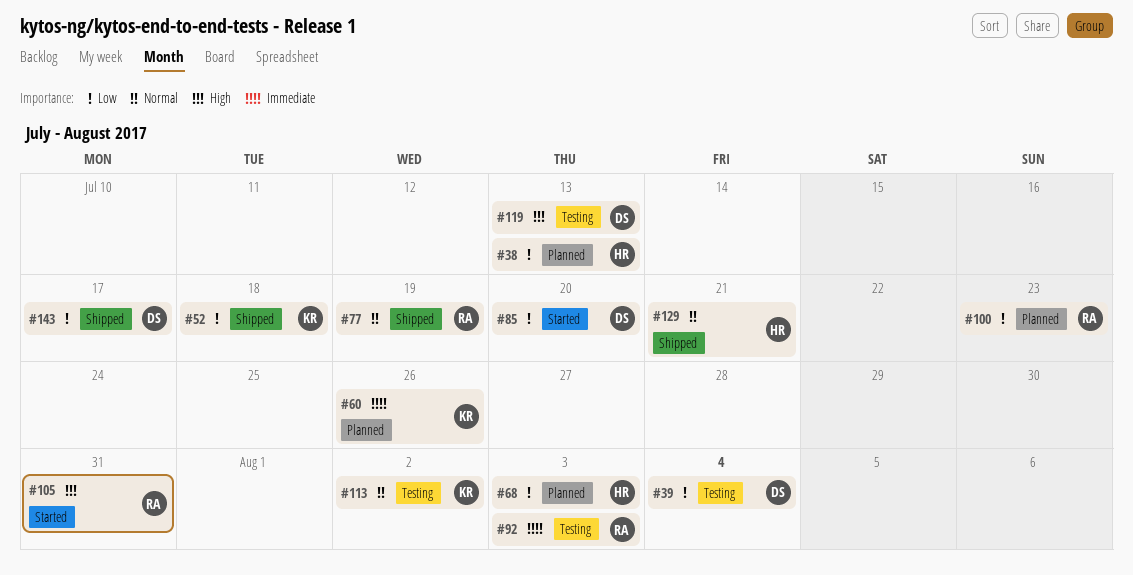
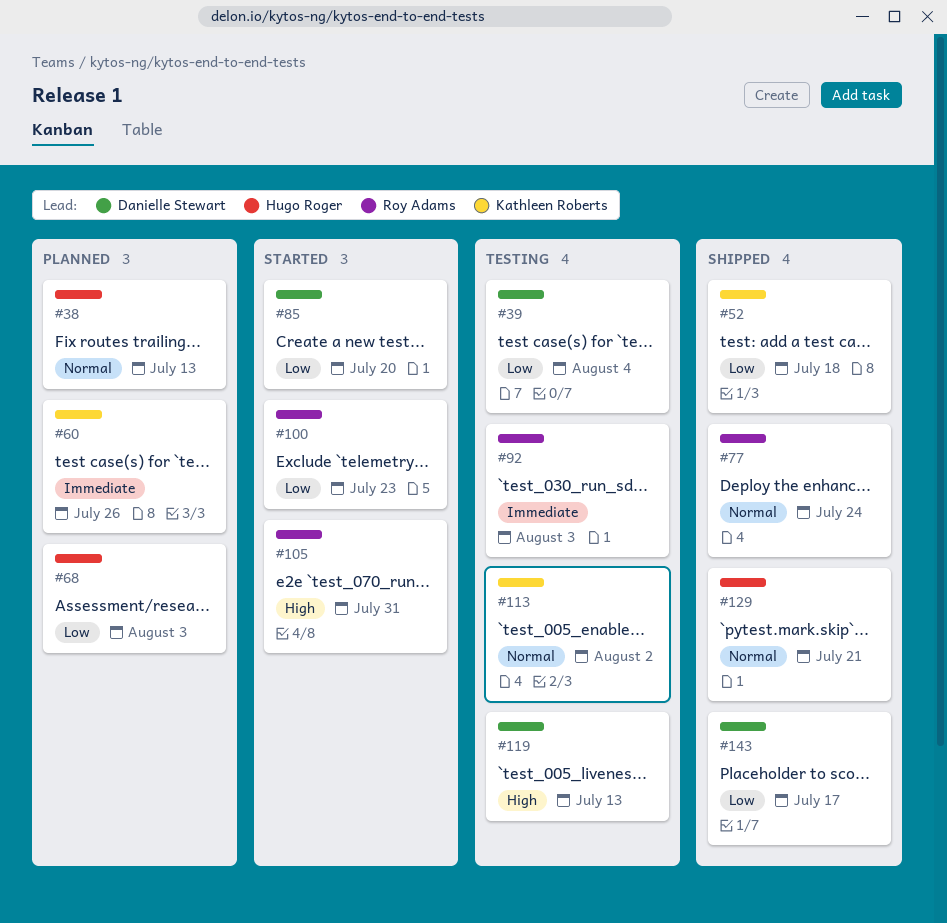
#38, priority: Low -> Normal
#77, due: Jul 19 -> Jul 24
#100, status: Planned -> Started

